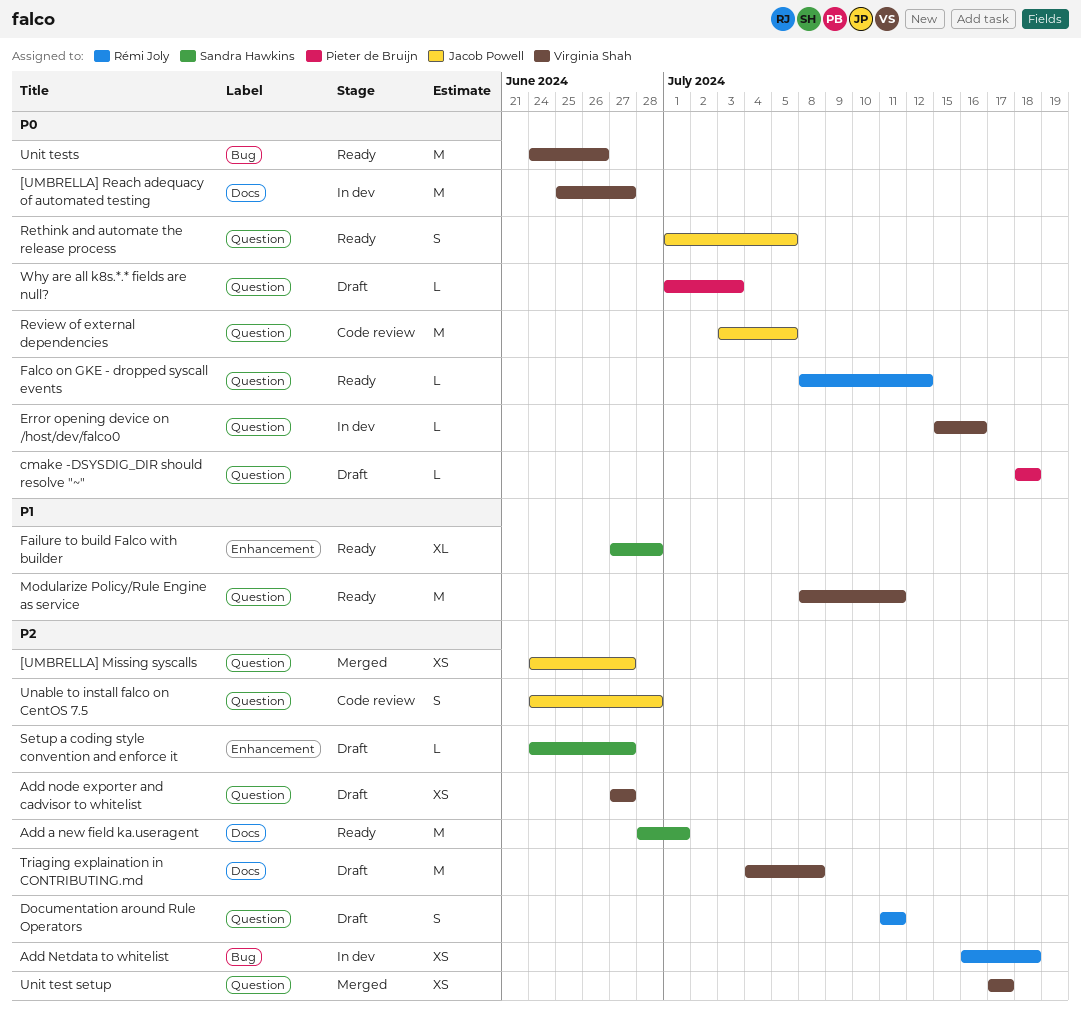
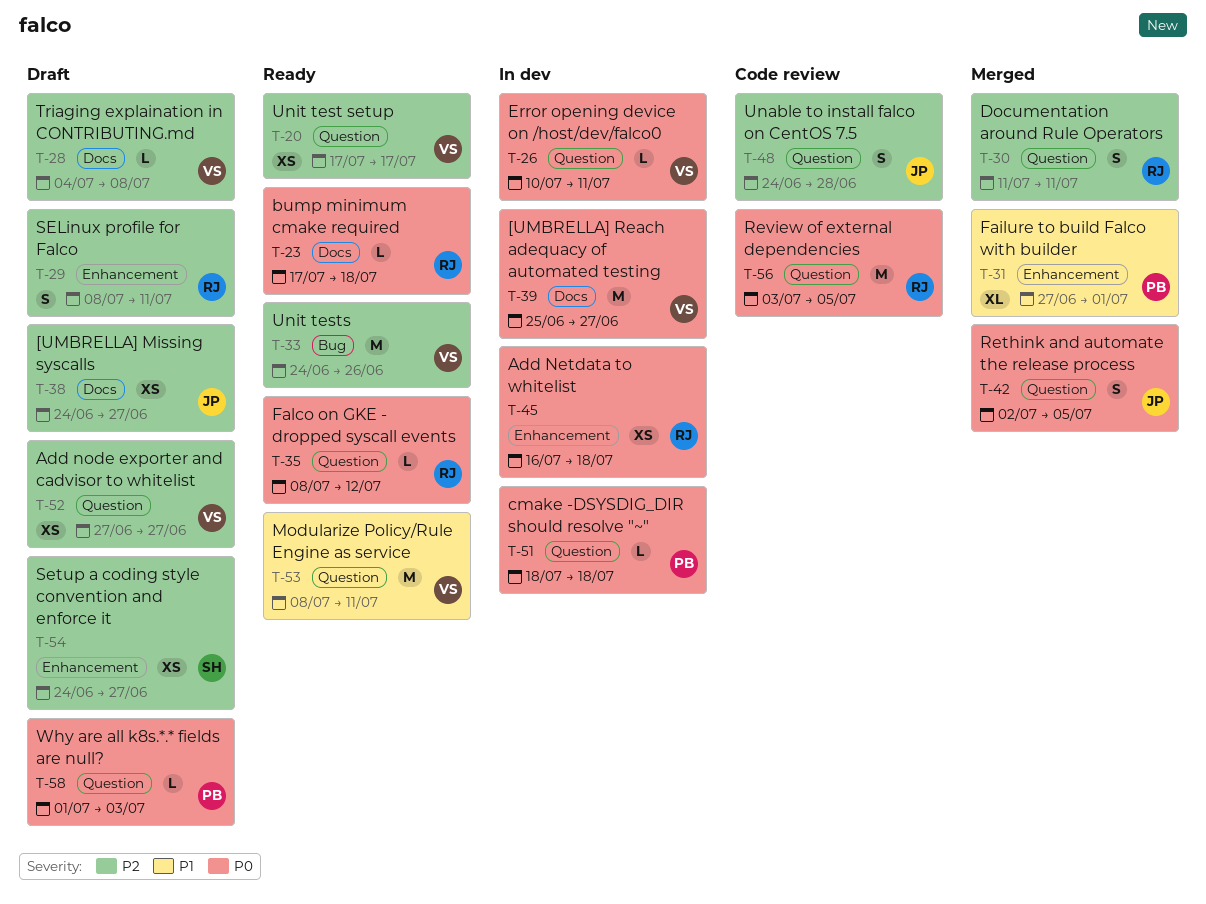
[UMBRELLA] Missing syscalls, status: Merged -> Draft
[UMBRELLA] Missing syscalls, label: Question -> Docs
Add a new field ka.useragent: present -> none
Add Netdata to whitelist, priority: P2 -> P0
Add Netdata to whitelist, label: Bug -> Enhancement
bump minimum cmake required: none -> present
cmake -DSYSDIG_DIR should resolve "~", status: Draft -> In dev
Documentation around Rule Operators, status: Draft -> Merged
Error opening device on /host/dev/falco0, start: Jul 15 -> Jul 10
Error opening device on /host/dev/falco0, due: Jul 16 -> Jul 11
Failure to build Falco with builder, status: Ready -> Merged
Failure to build Falco with builder, owner: Sandra Hawkins -> Pieter de Bruijn
Failure to build Falco with builder, due: Jun 28 -> Jul 1
Rethink and automate the release process, status: Ready -> Merged
Rethink and automate the release process, start: Jul 1 -> Jul 2
Review of external dependencies, owner: Jacob Powell -> Rémi Joly
SELinux profile for Falco: none -> present
Setup a coding style convention and enforce it, estimate: L -> XS
Triaging explaination in CONTRIBUTING.md, estimate: M -> L
Unit test setup, status: Merged -> Ready
Unit tests, priority: P0 -> P2

